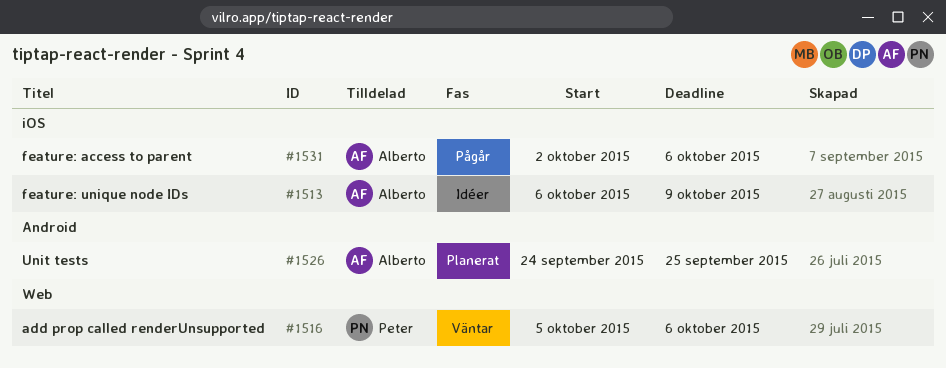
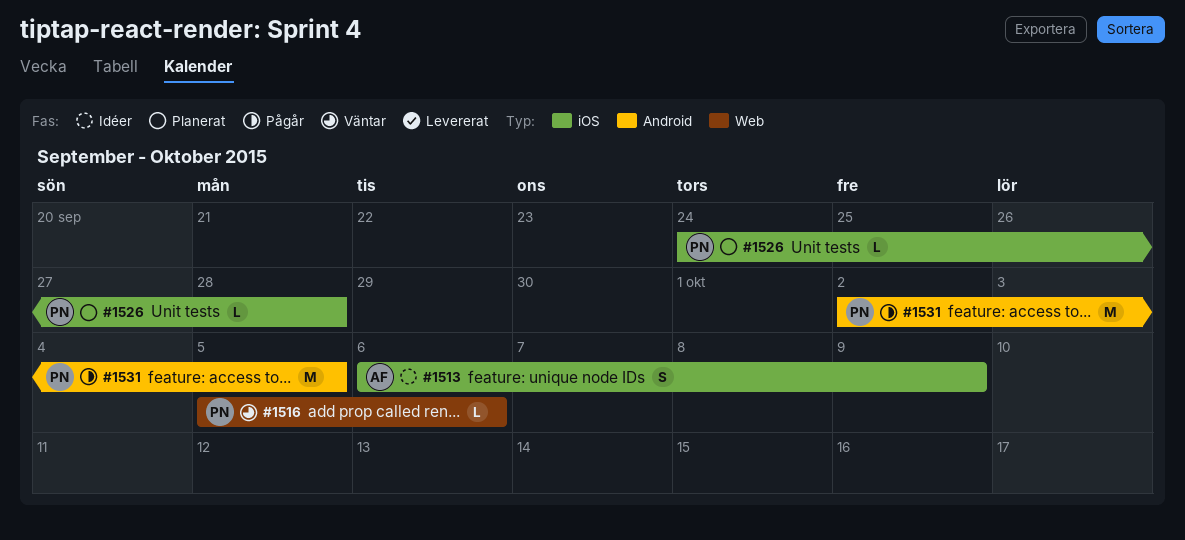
#1526, owner: Alberto -> Peter
#1526, label: Android -> iOS
#1526, due: Sep 25 -> Sep 28
#1531, owner: Alberto -> Peter
#1531, label: iOS -> Android
#1531, due: Oct 6 -> Oct 5

